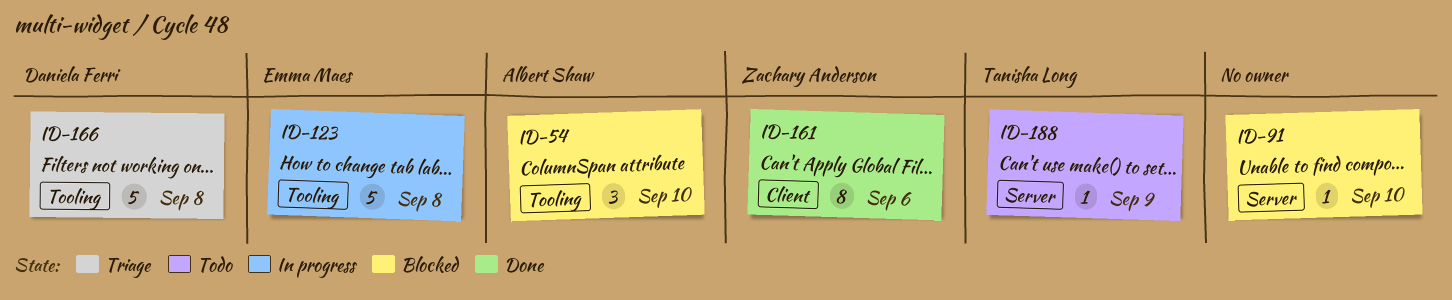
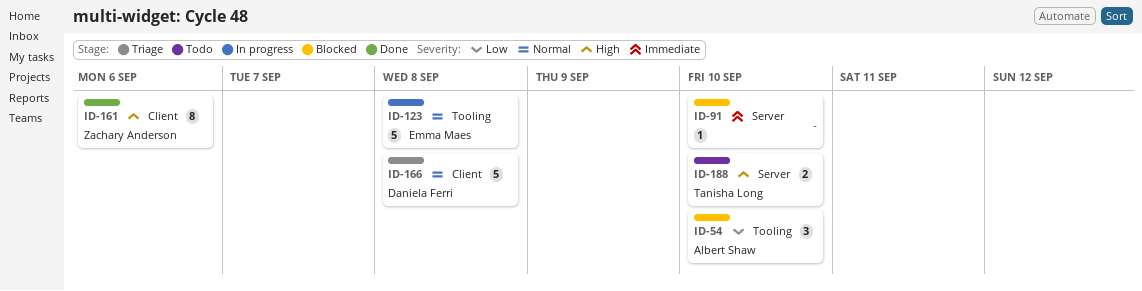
ID-166, label: Tooling -> Client
ID-188, estimate: 1 -> 2
ID-188, due: Sep 9 -> Sep 10

